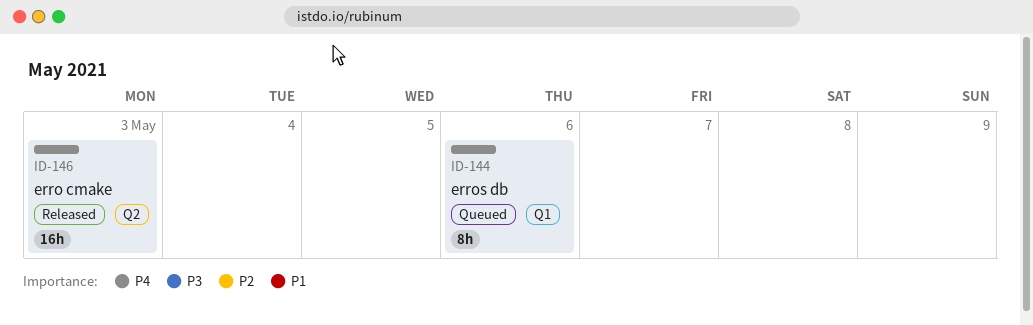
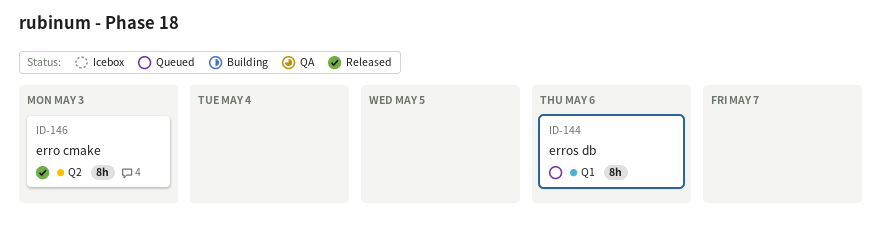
ID-146, estimate: 16h -> 8h

